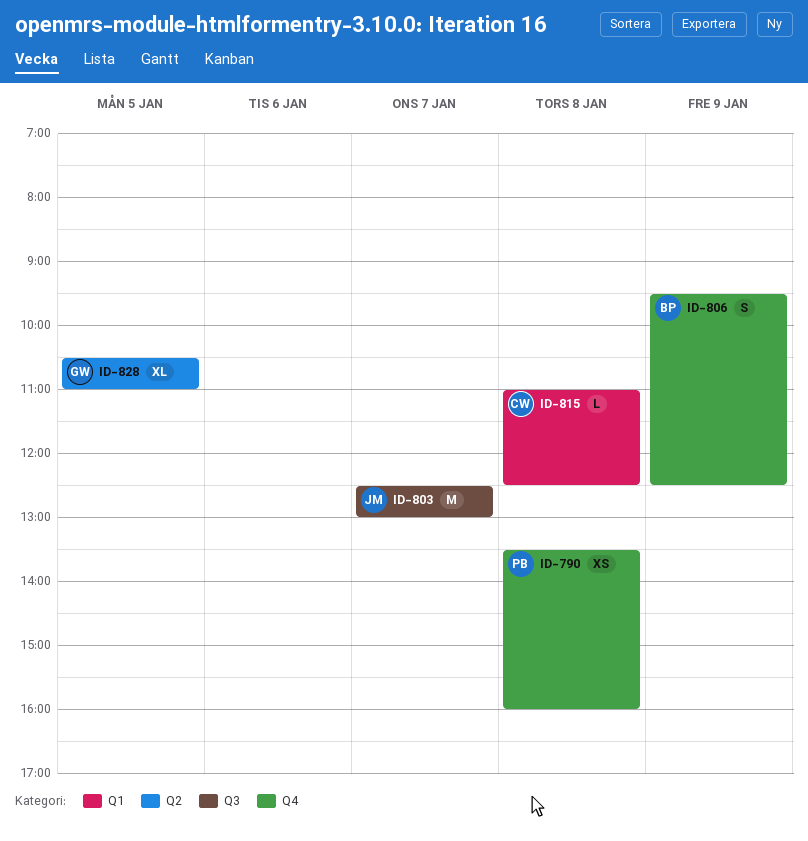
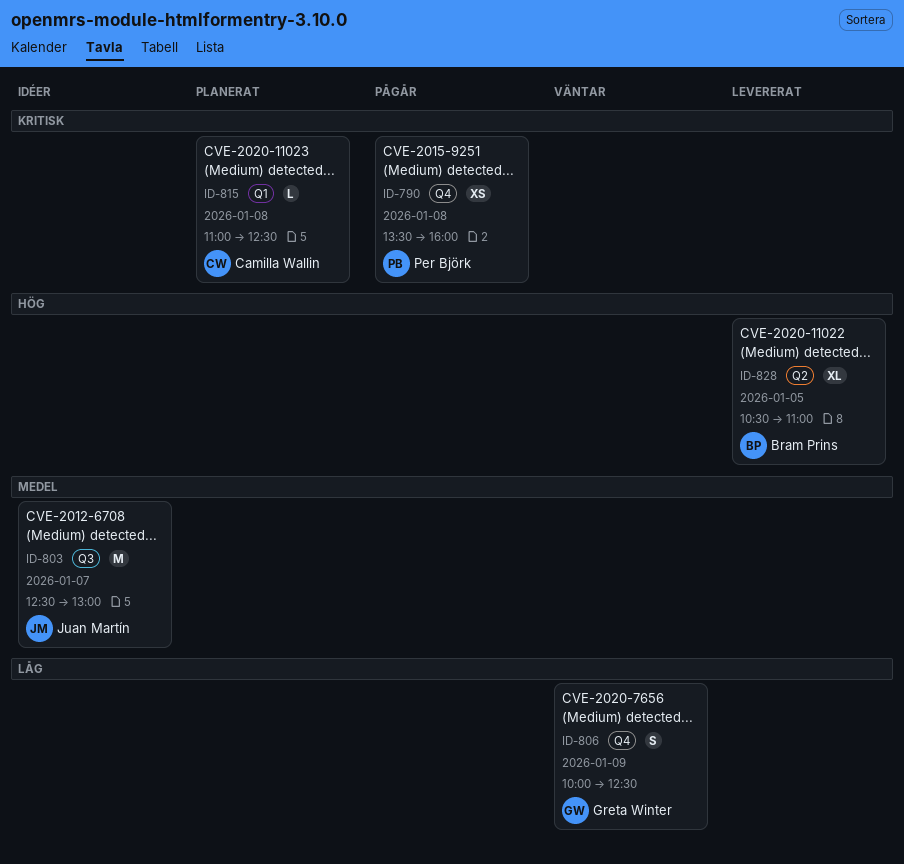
ID-806, owner: Bram Prins -> Greta Winter
ID-806, begins: 09:30 -> 10:00
ID-828, owner: Greta Winter -> Bram Prins

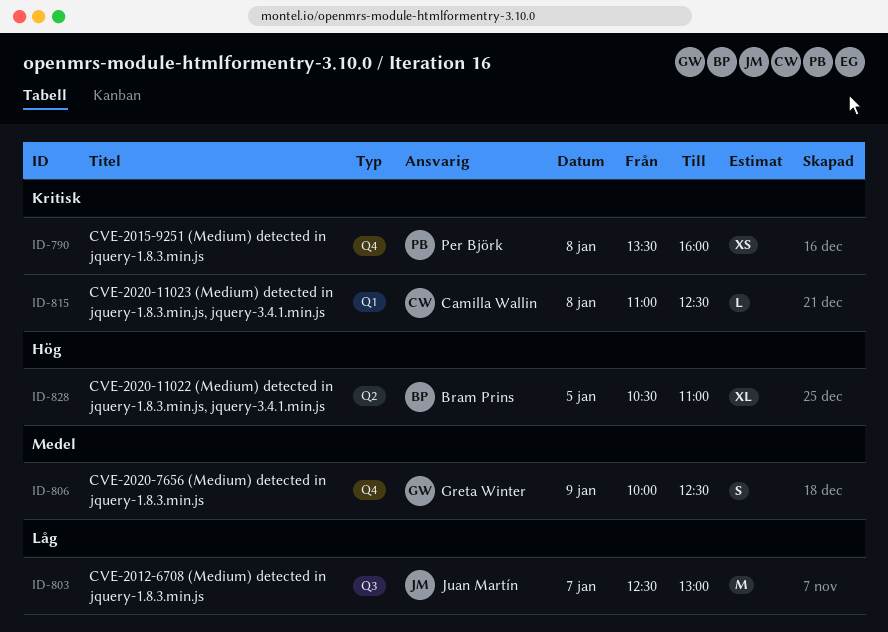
ID-803, priority: Medel -> Låg
ID-806, priority: Låg -> Medel

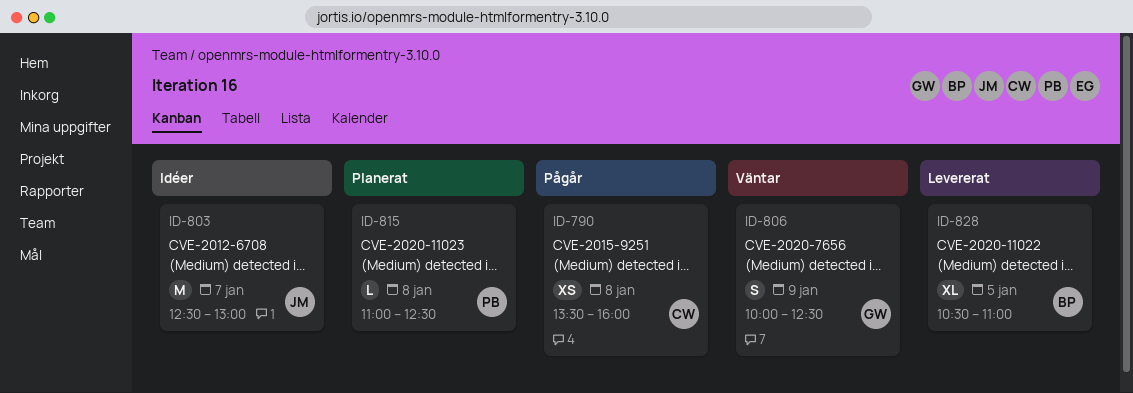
ID-790, owner: Per Björk -> Camilla Wallin
ID-815, owner: Camilla Wallin -> Per Björk

